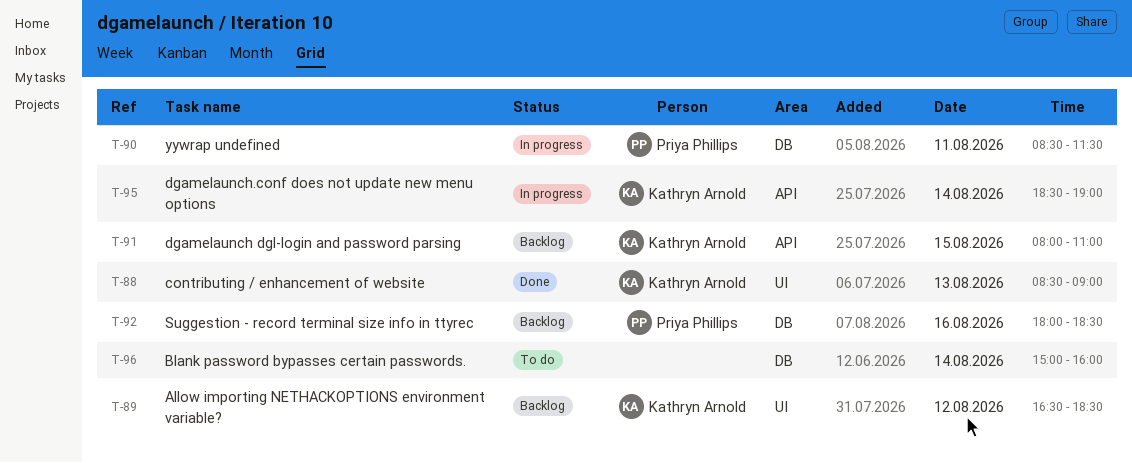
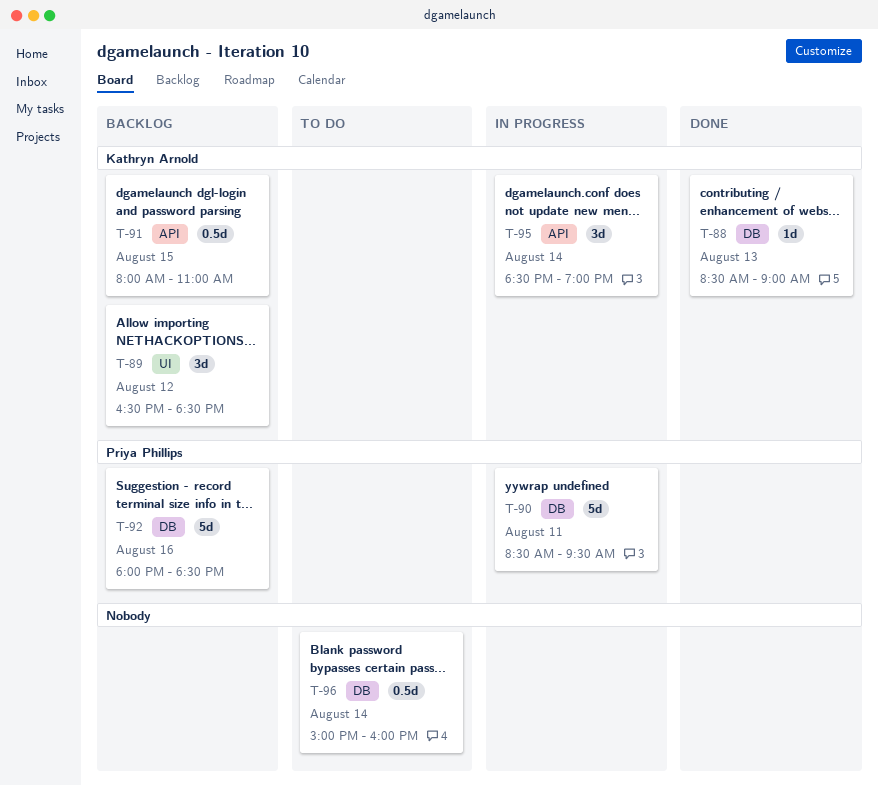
T-88, label: UI -> DB
T-90, ends: 11:30 -> 09:30

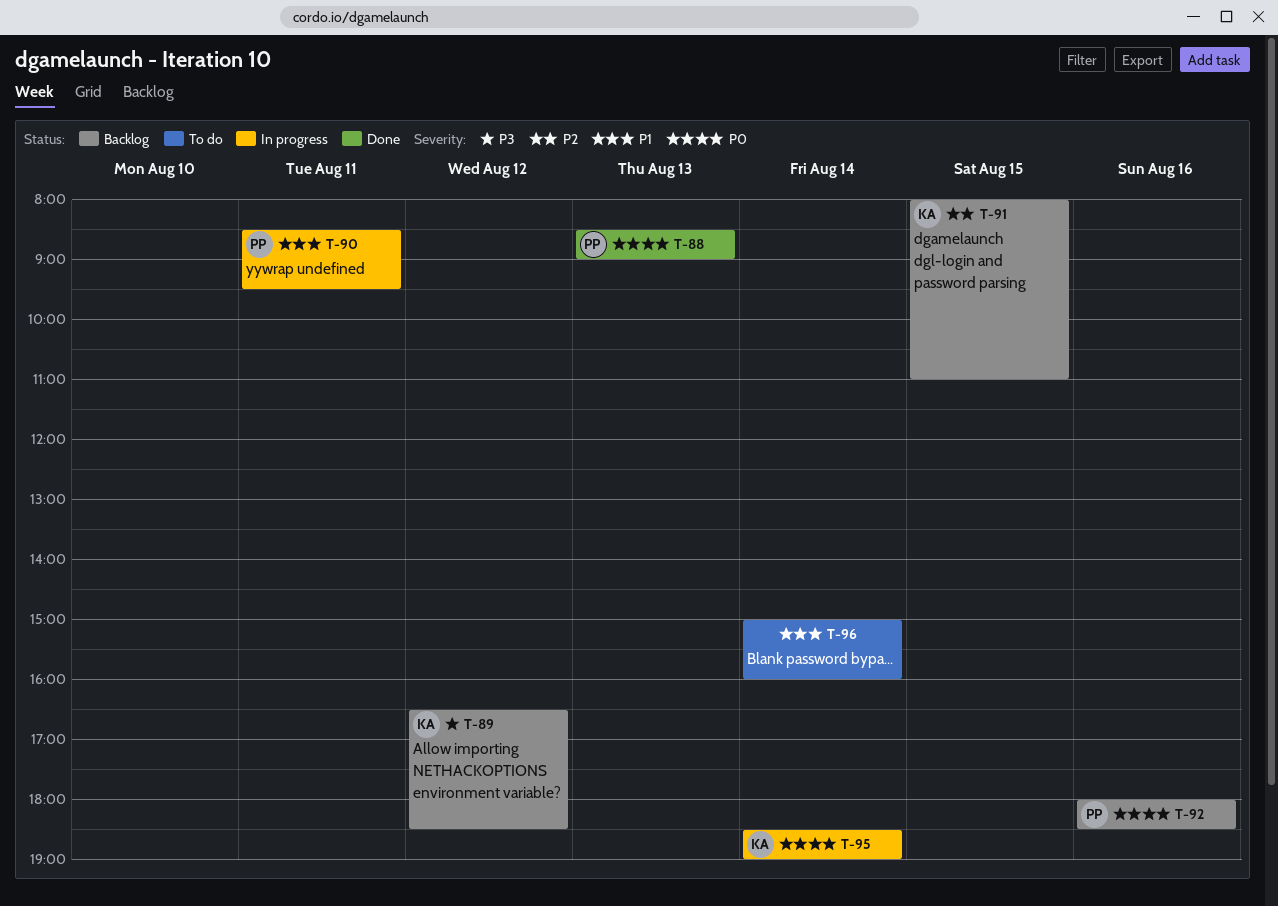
T-88, owner: Kathryn Arnold -> Priya Phillips

